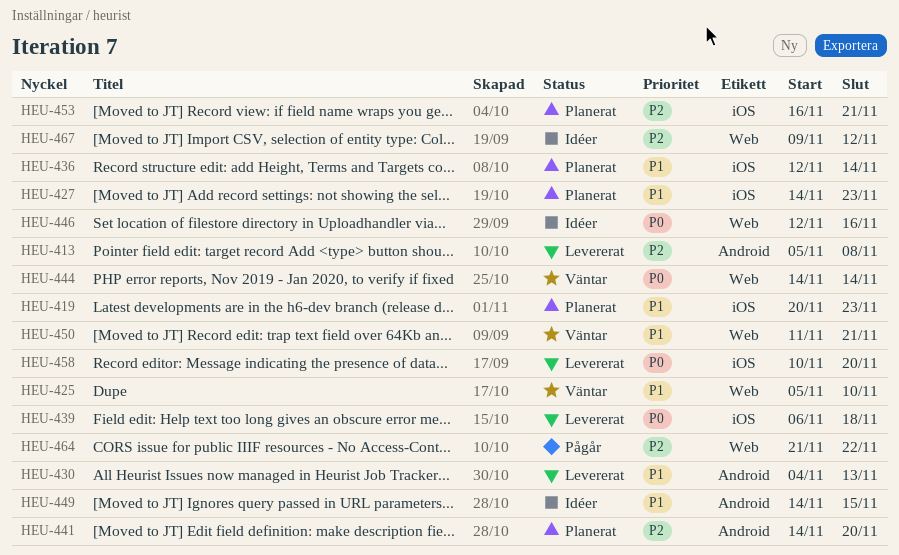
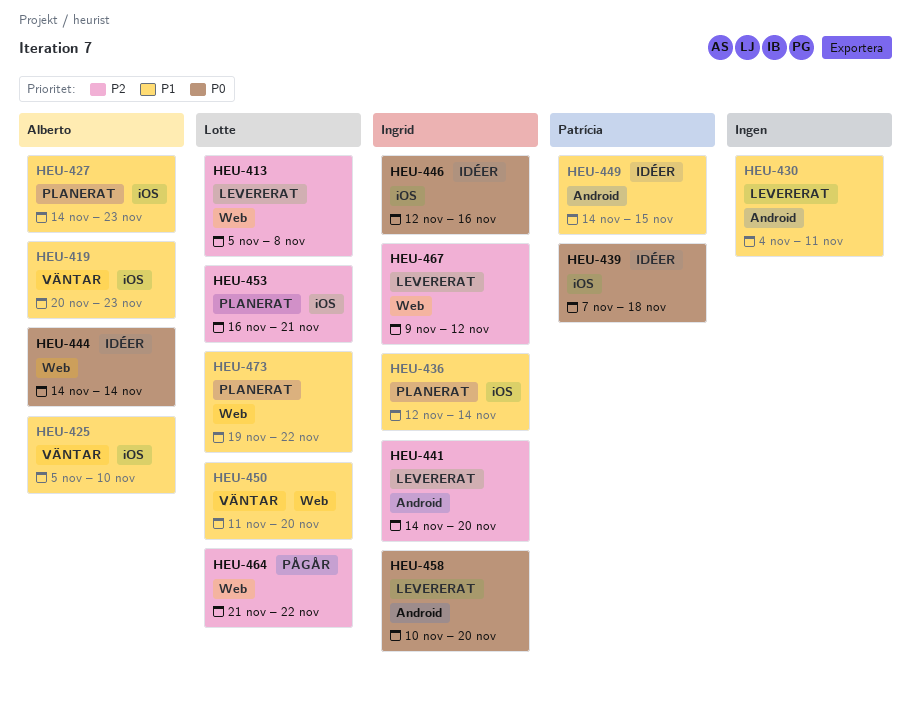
HEU-413, label: Android -> Web
HEU-419, status: Planerat -> Väntar
HEU-425, label: Web -> iOS
HEU-430, due: Nov 13 -> Nov 11
HEU-439, status: Levererat -> Idéer
HEU-439, start: Nov 6 -> Nov 7
HEU-441, status: Planerat -> Levererat
HEU-444, status: Väntar -> Idéer
HEU-446, label: Web -> iOS
HEU-450, due: Nov 21 -> Nov 20
HEU-458, label: iOS -> Android
HEU-467, status: Idéer -> Levererat
HEU-473: none -> present

